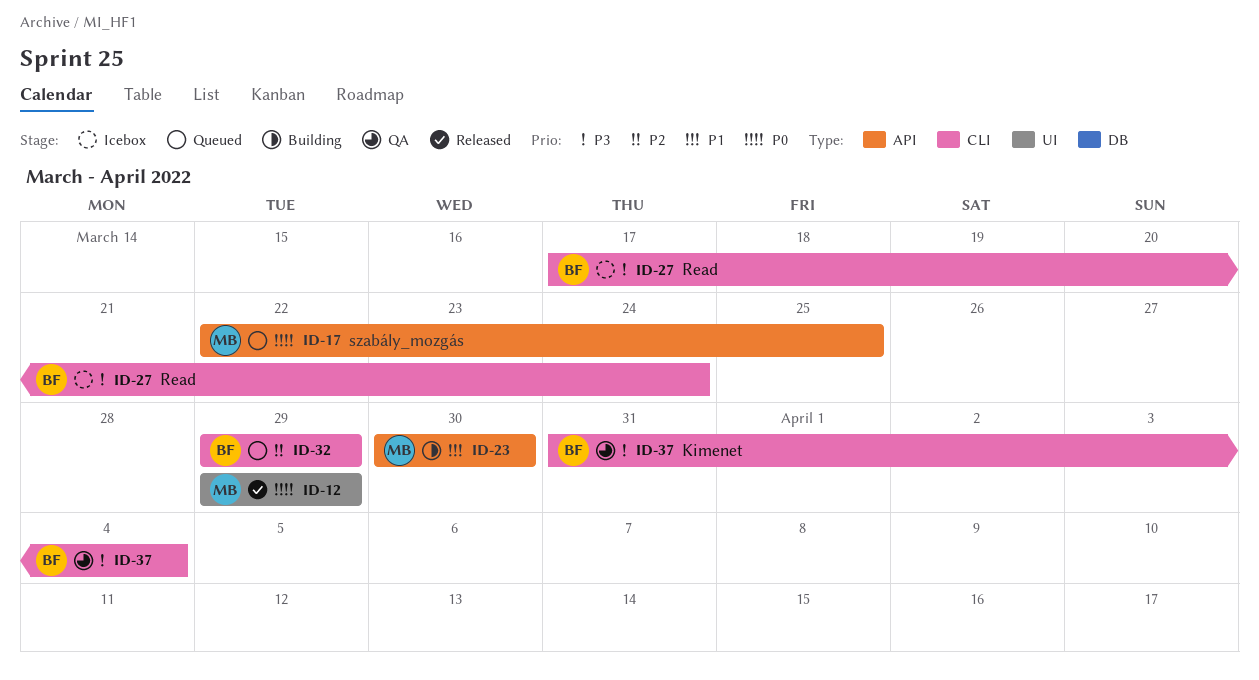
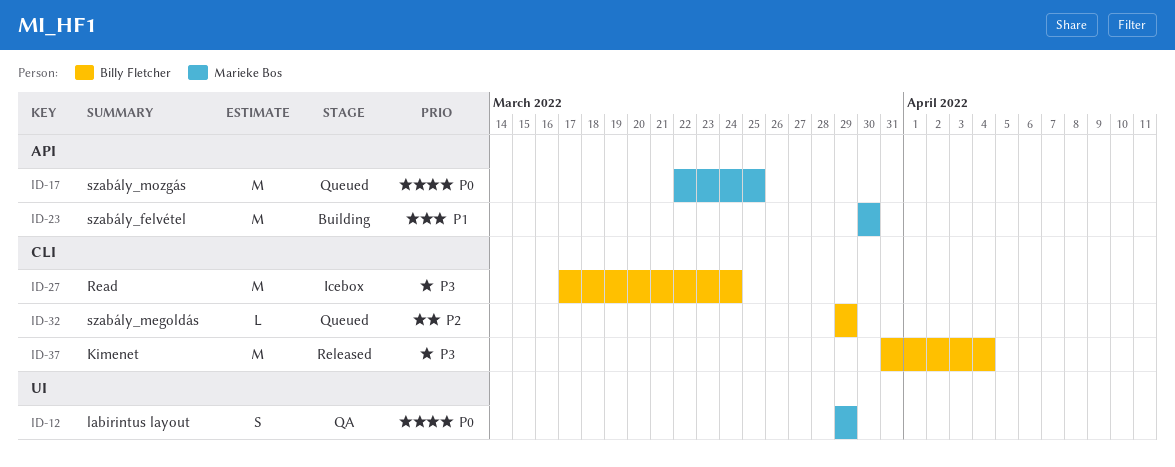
ID-12, status: Released -> QA
ID-37, status: QA -> Released

